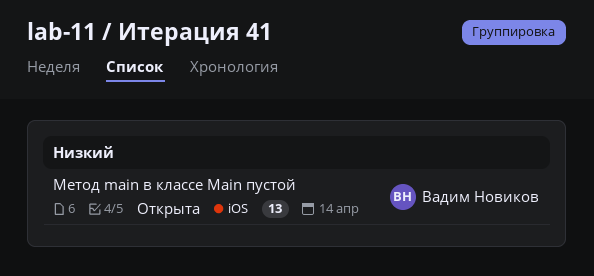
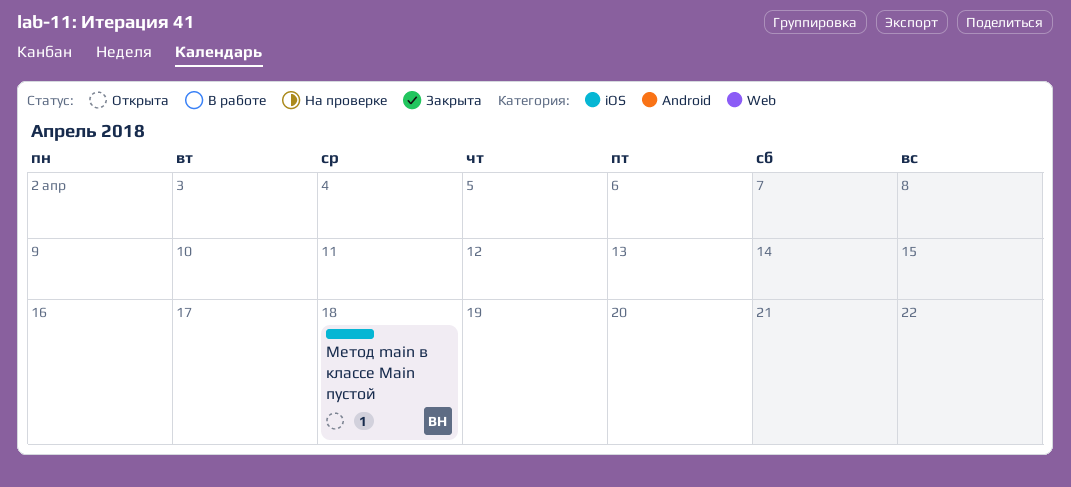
Метод main в классе Main пустой, estimate: 13 -> 1
Метод main в классе Main пустой, due: Apr 14 -> Apr 18

